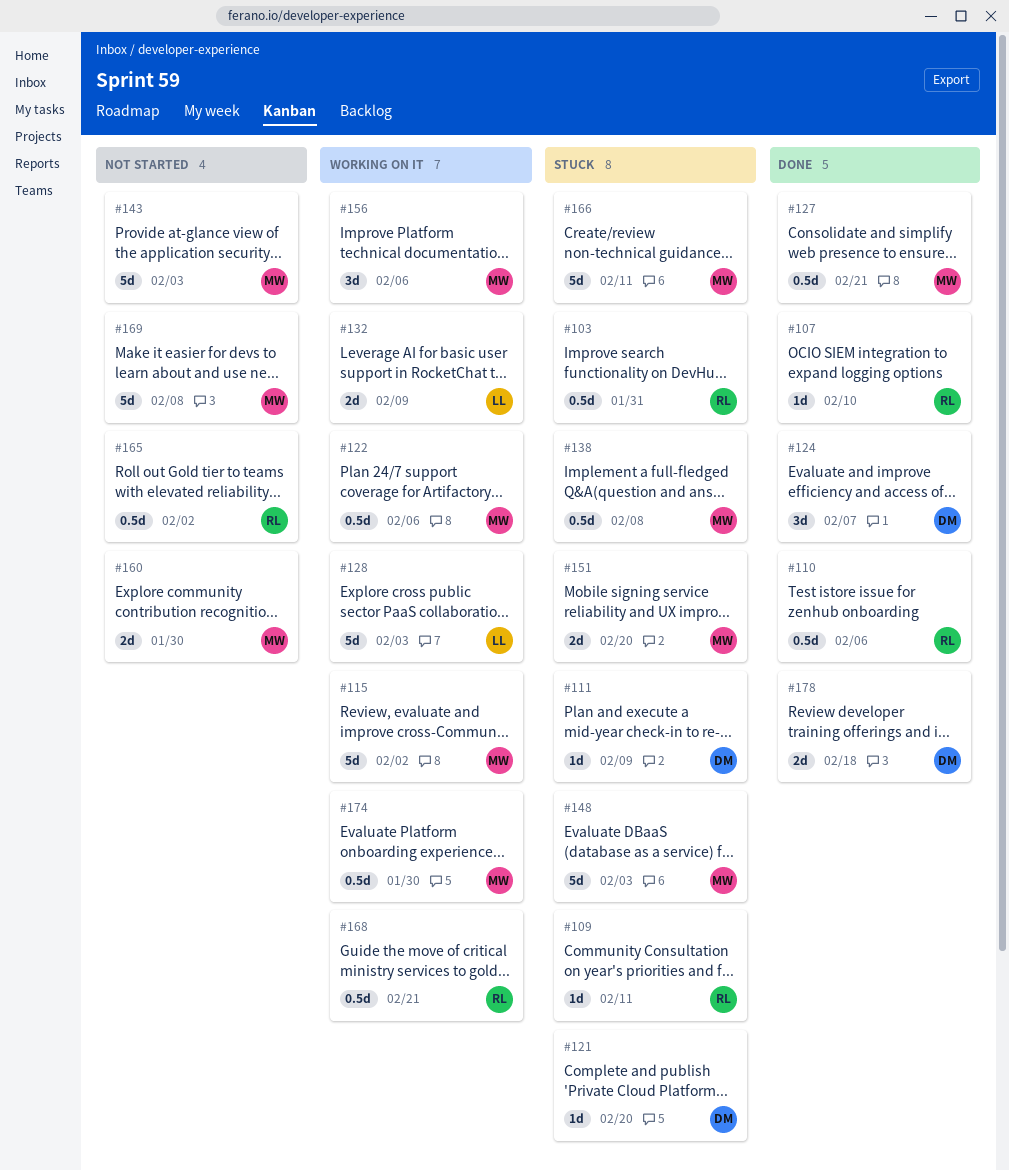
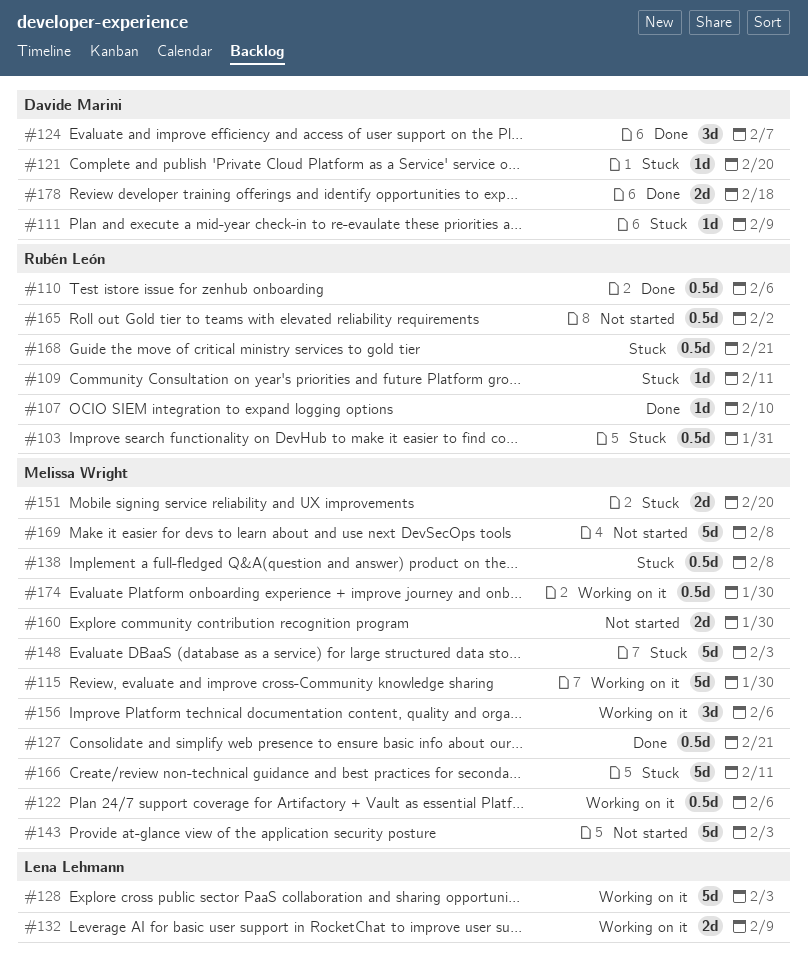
#115, due: Feb 2 -> Jan 30
#168, status: Working on it -> Stuck

